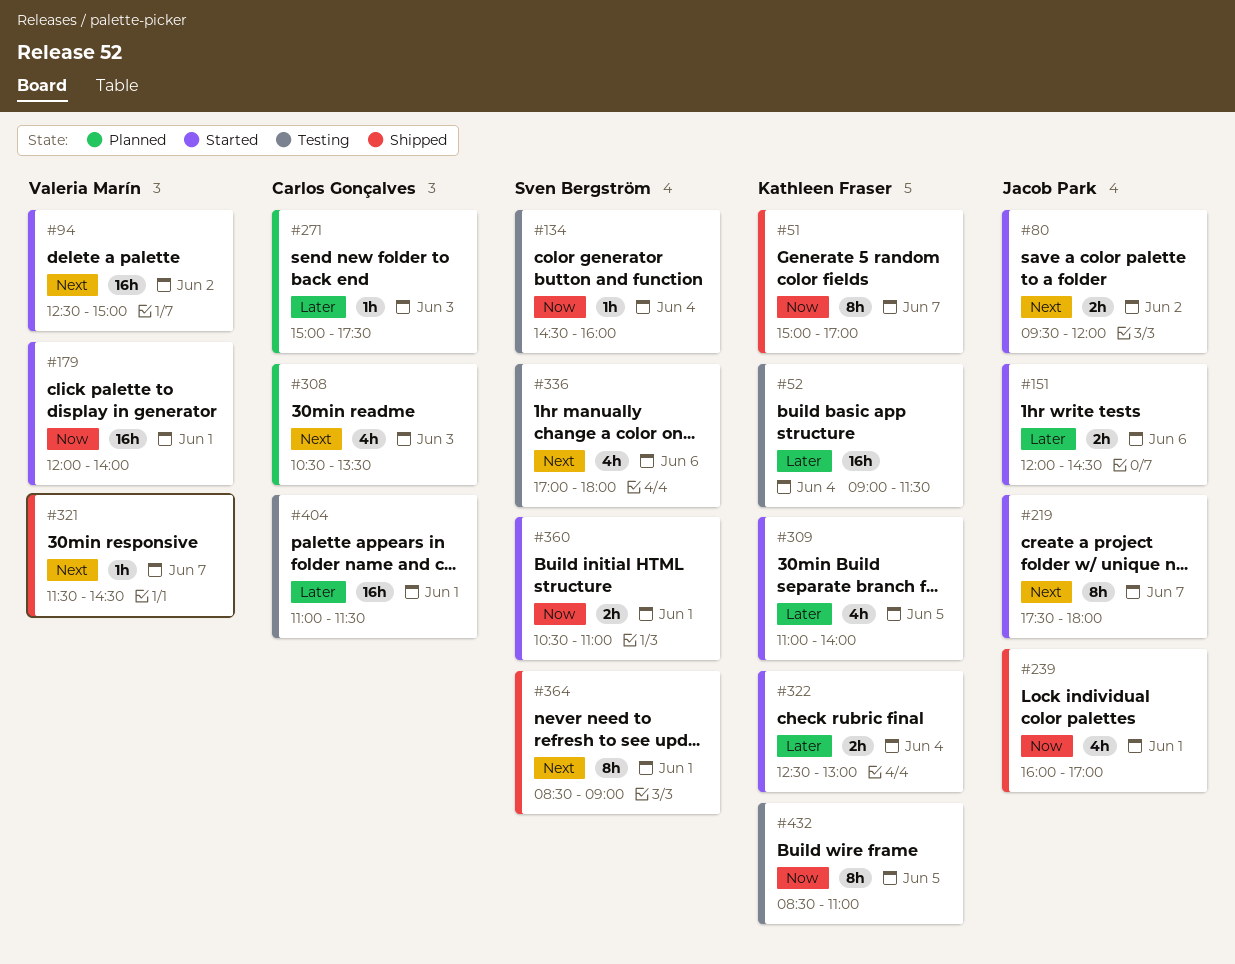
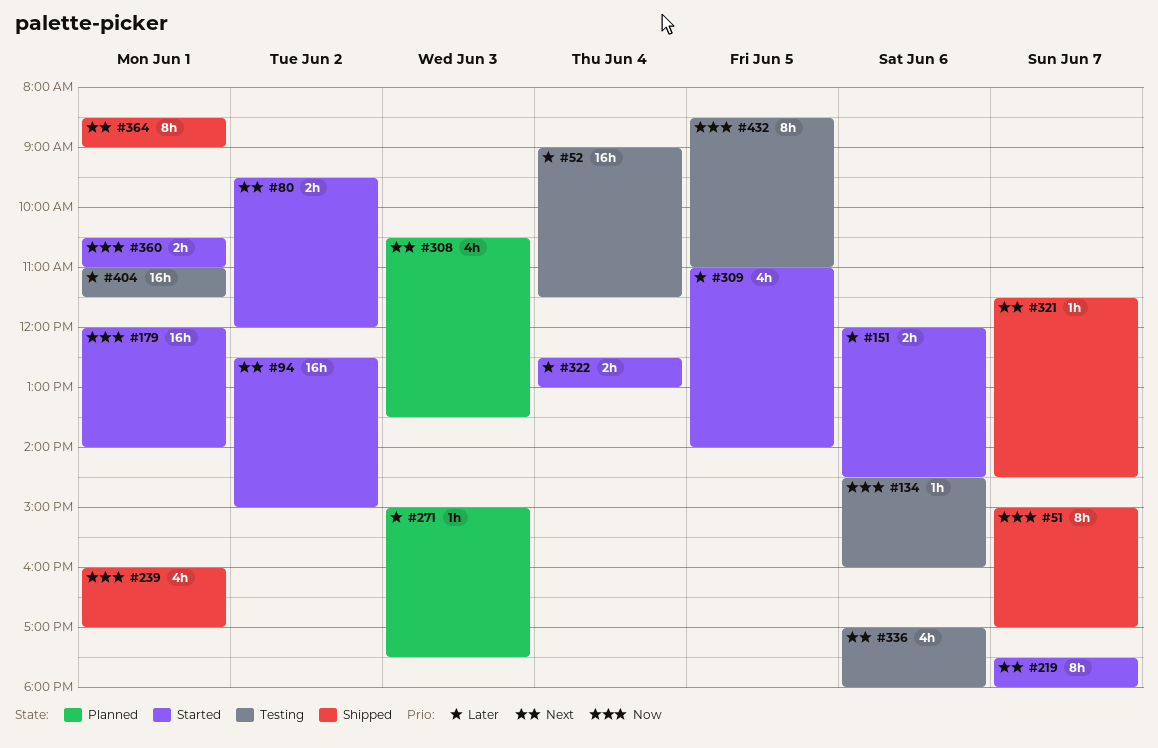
#134, day: Jun 4 -> Jun 6

